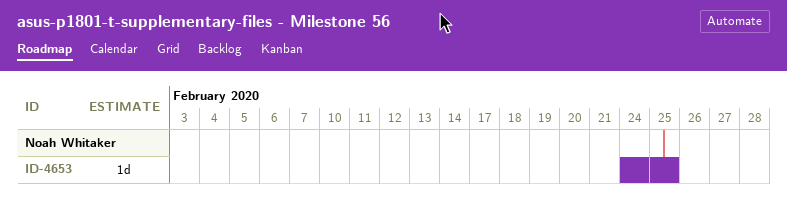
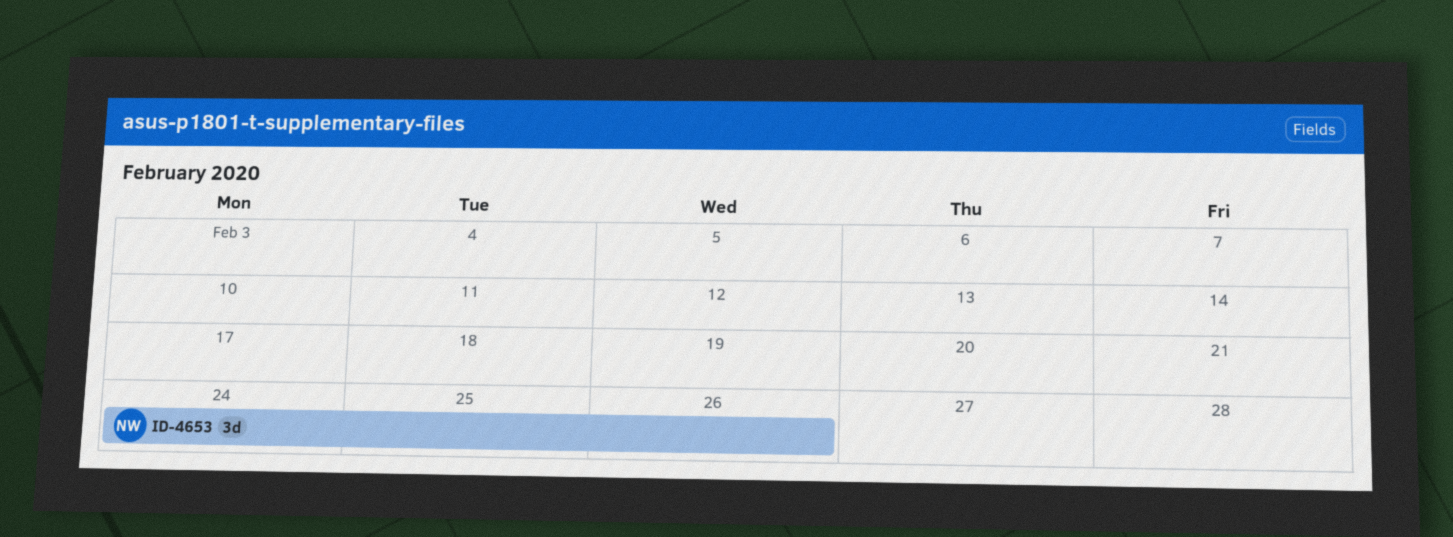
ID-4653, estimate: 1d -> 3d
ID-4653, due: Feb 25 -> Feb 26

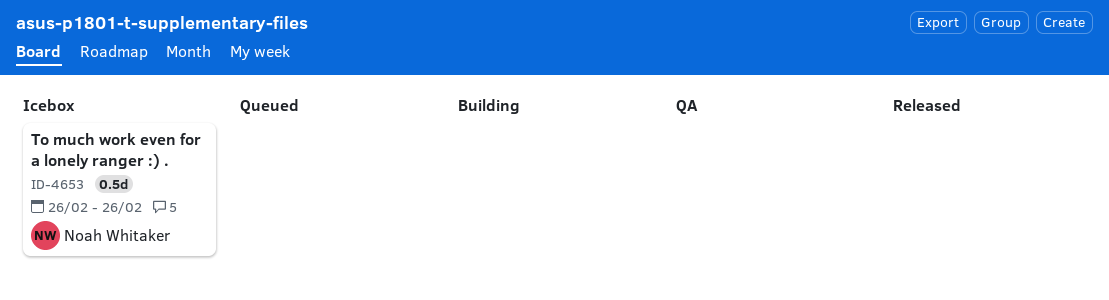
ID-4653, estimate: 3d -> 0.5d
ID-4653, start: Feb 24 -> Feb 26

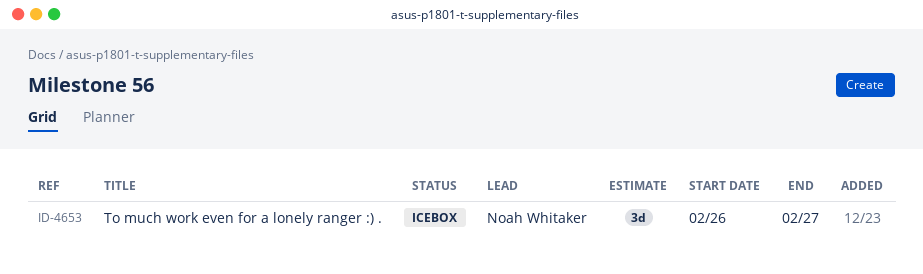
ID-4653, estimate: 0.5d -> 3d
ID-4653, due: Feb 26 -> Feb 27

